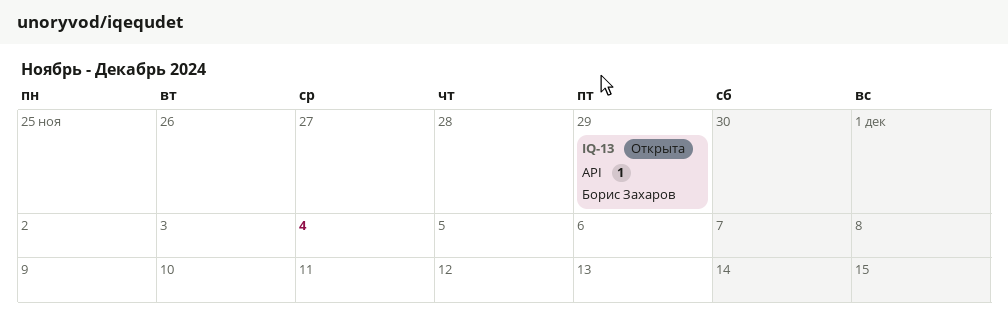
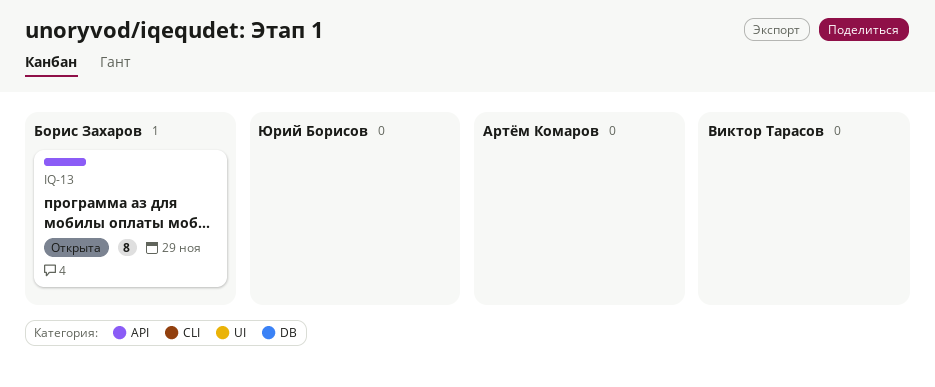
IQ-13, estimate: 1 -> 8

